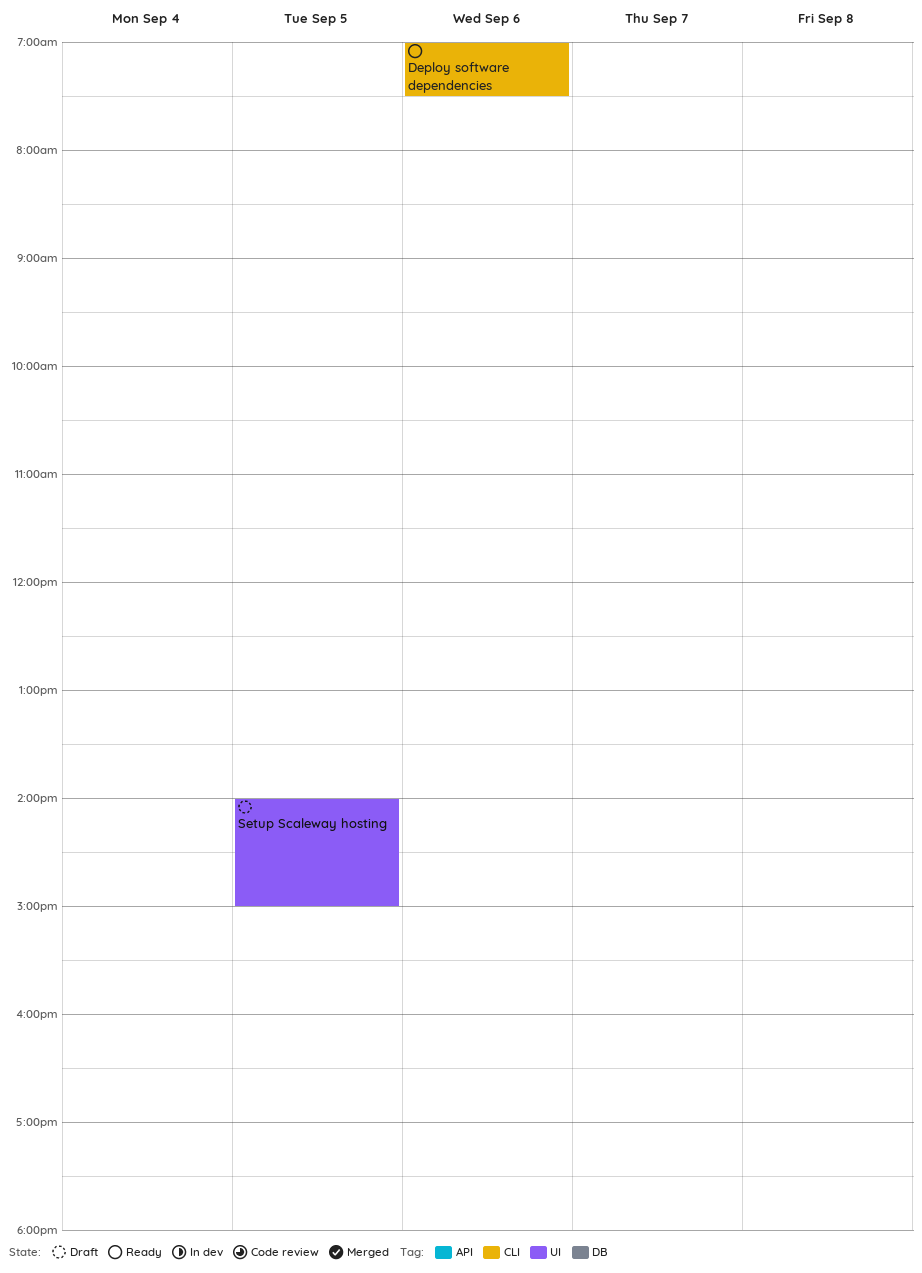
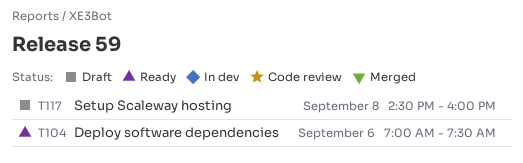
Setup Scaleway hosting, day: Sep 5 -> Sep 8
Setup Scaleway hosting, begins: 14:00 -> 14:30
Setup Scaleway hosting, ends: 15:00 -> 16:00

